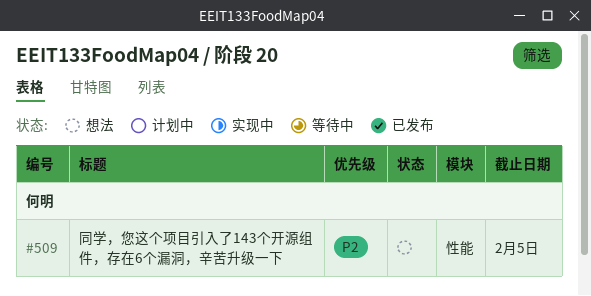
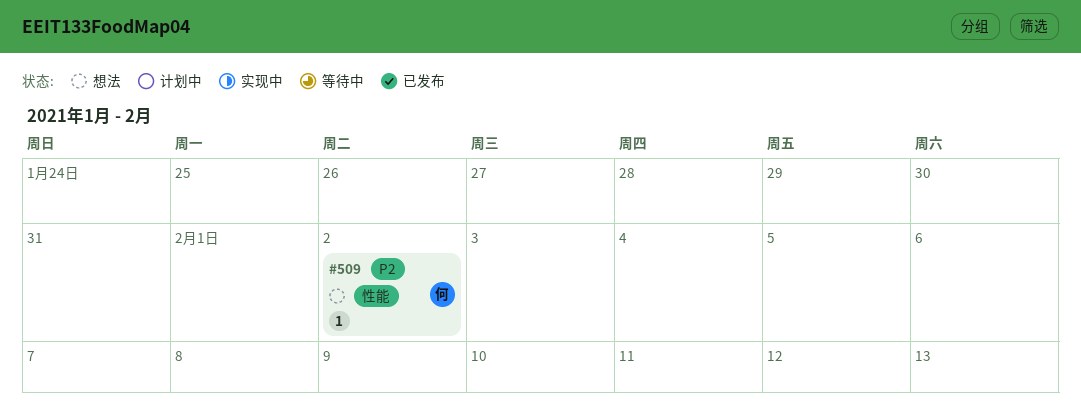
#509, due: Feb 5 -> Feb 2

